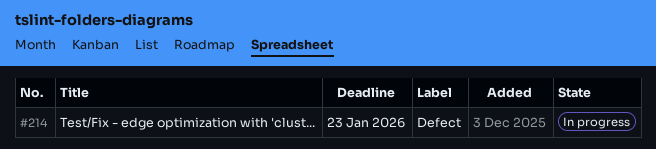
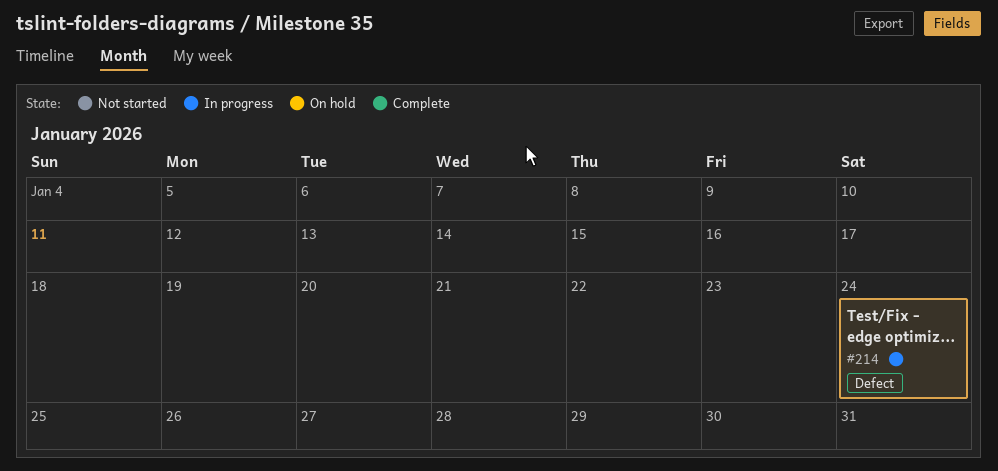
#214, due: Jan 23 -> Jan 24

